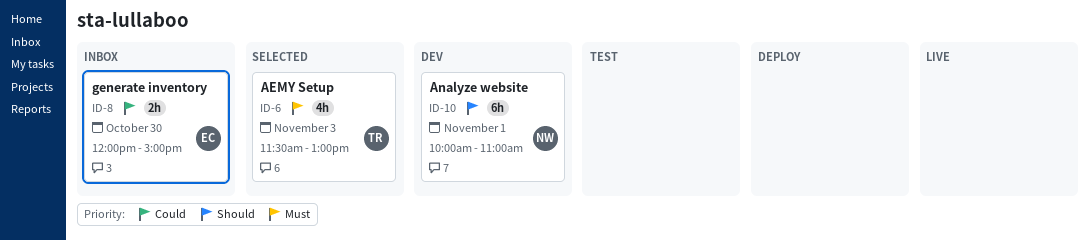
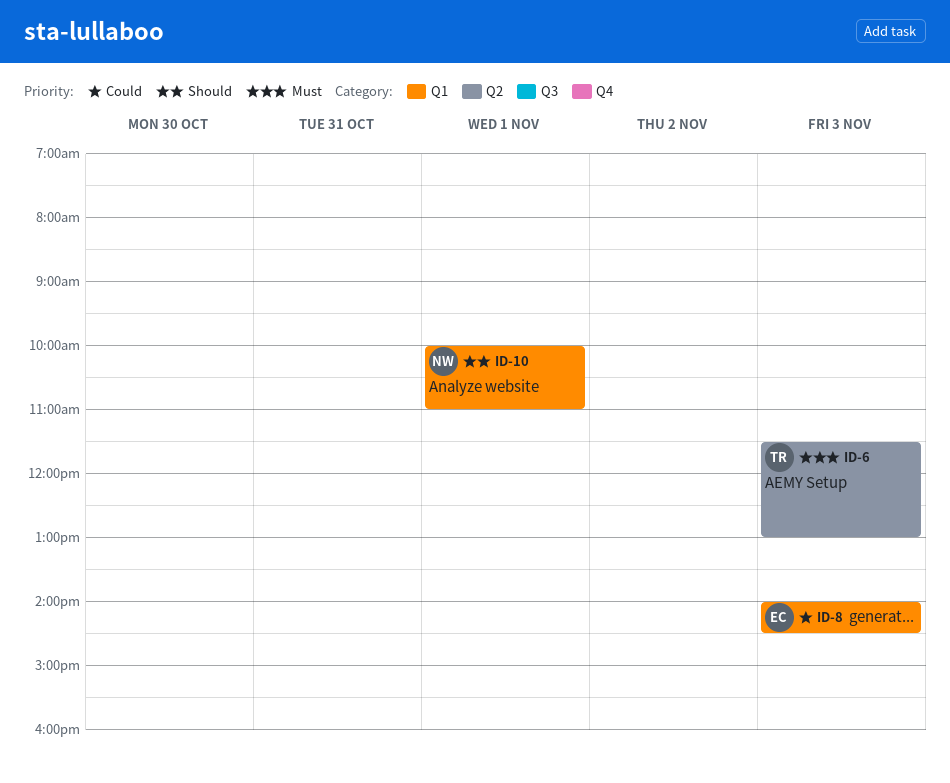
ID-8, day: Oct 30 -> Nov 3
ID-8, begins: 12:00 -> 14:00
ID-8, ends: 15:00 -> 14:30

